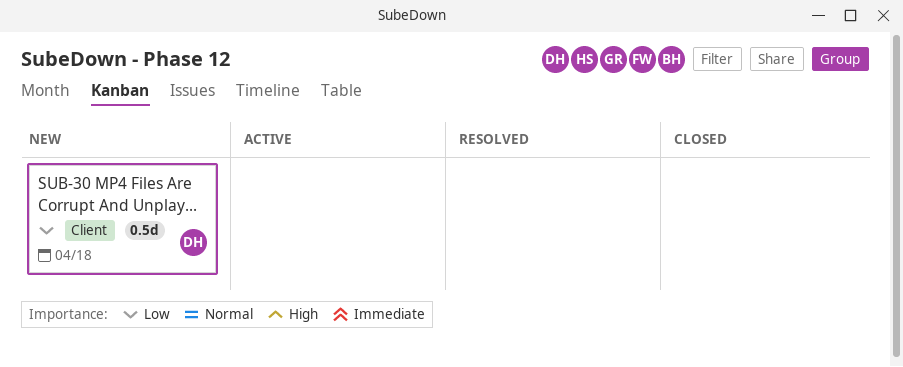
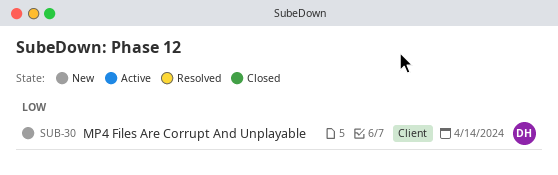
SUB-30, due: Apr 18 -> Apr 14

